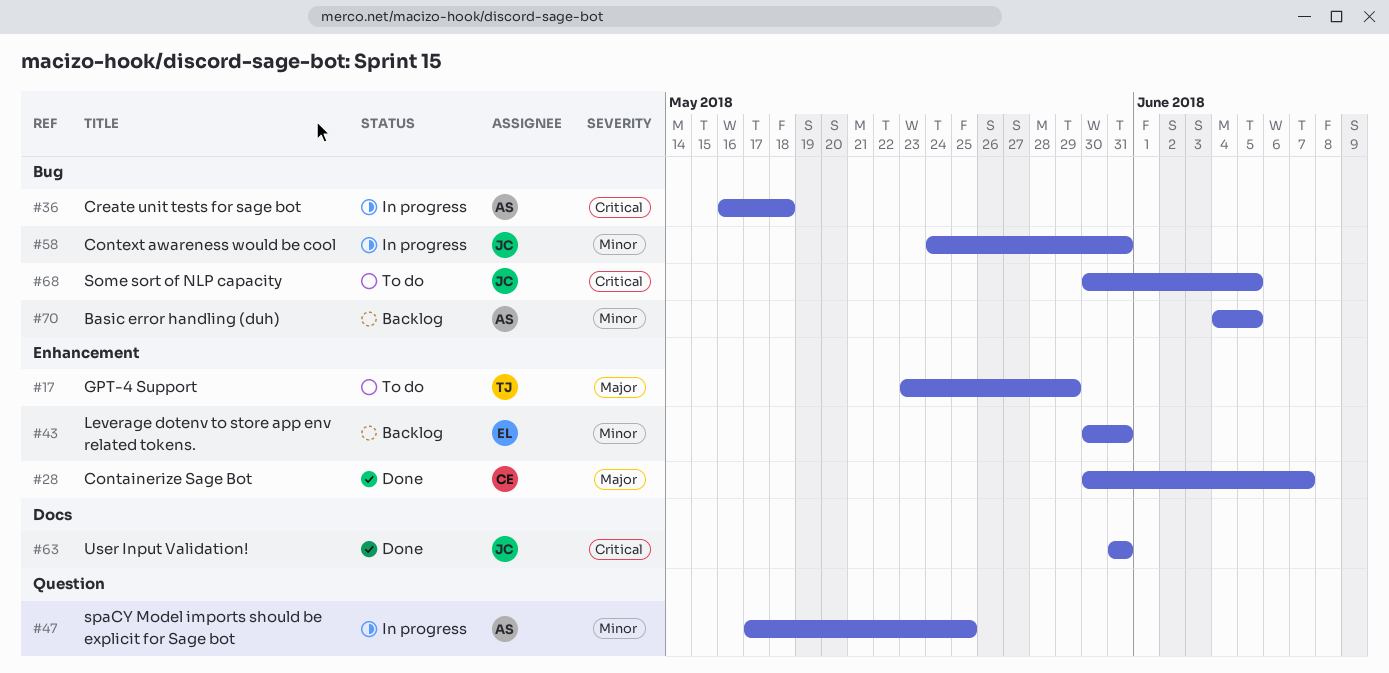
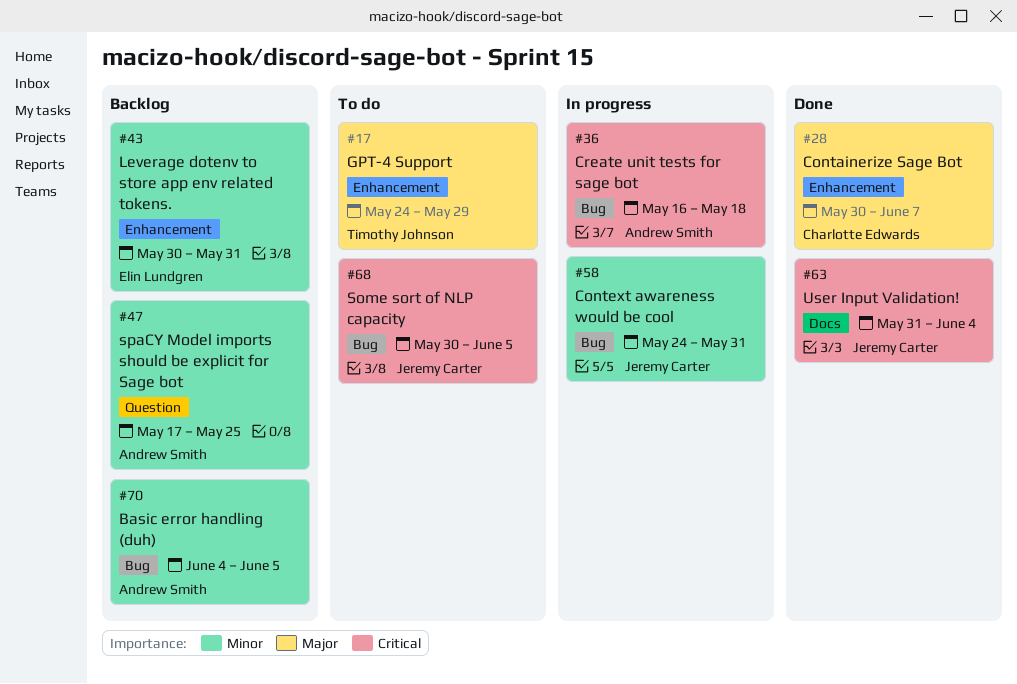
#17, start: May 23 -> May 24
#47, status: In progress -> Backlog
#63, due: May 31 -> Jun 4

